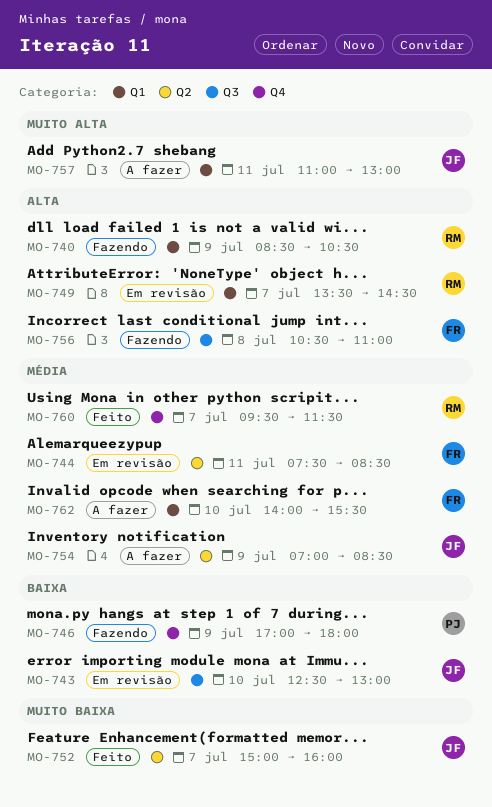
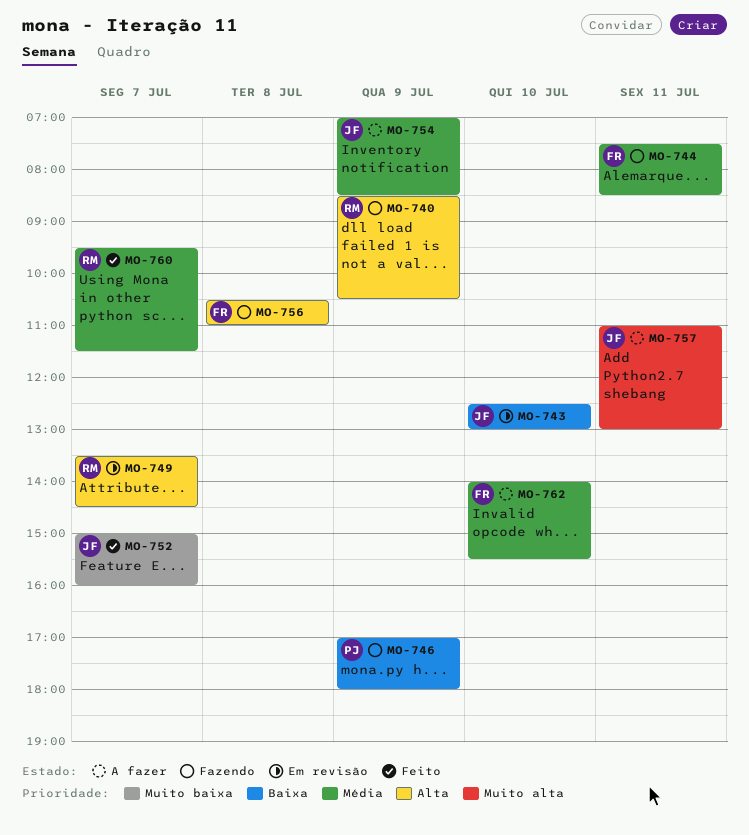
MO-744, status: Em revisão -> Fazendo

